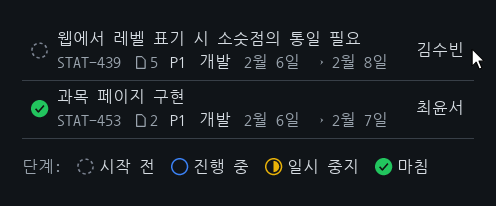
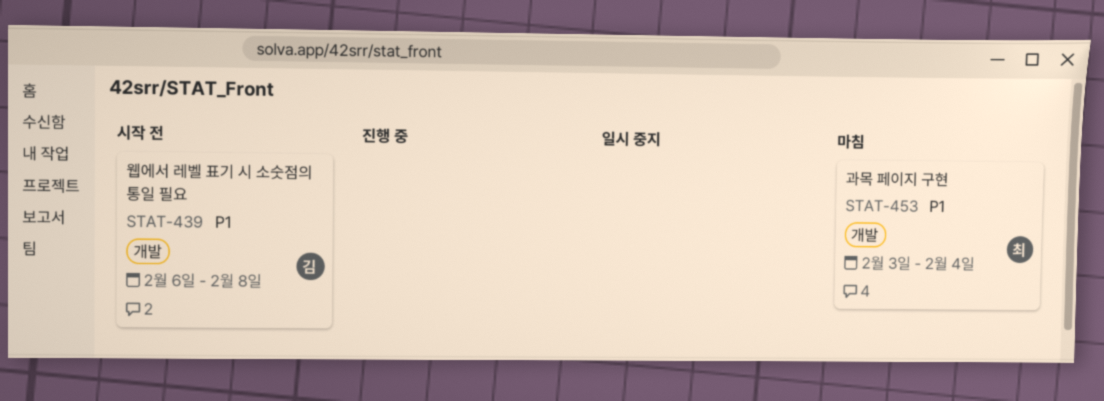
STAT-453, start: Feb 6 -> Feb 3
STAT-453, due: Feb 7 -> Feb 4

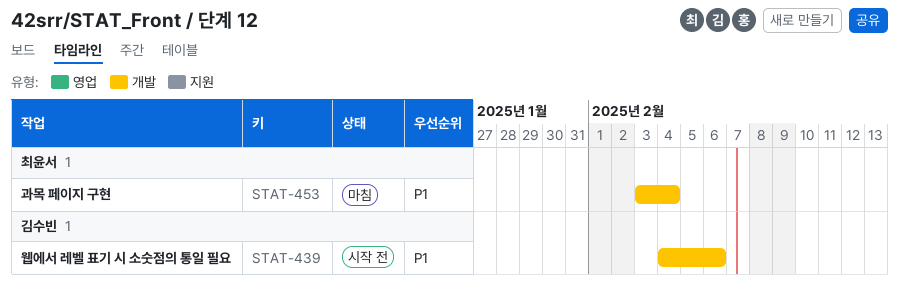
STAT-439, start: Feb 6 -> Feb 4
STAT-439, due: Feb 8 -> Feb 6

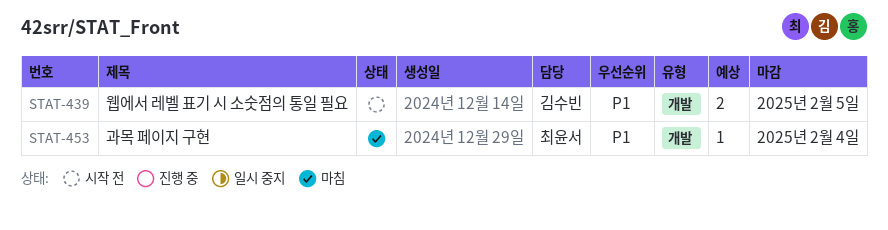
STAT-439, due: Feb 6 -> Feb 5

